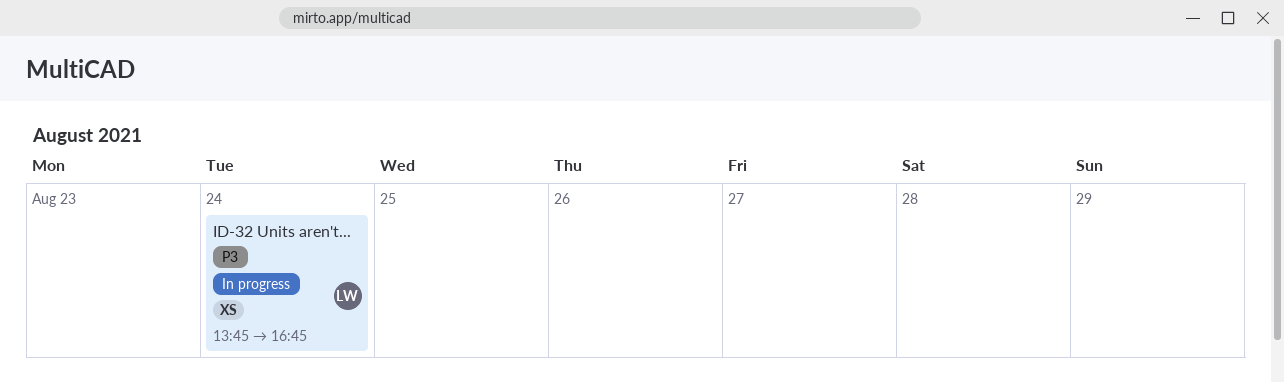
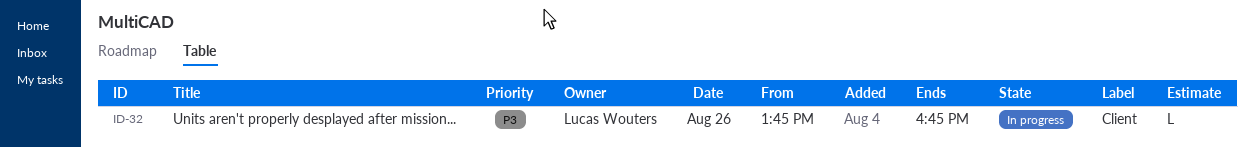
ID-32, estimate: XS -> L
ID-32, day: Aug 24 -> Aug 26

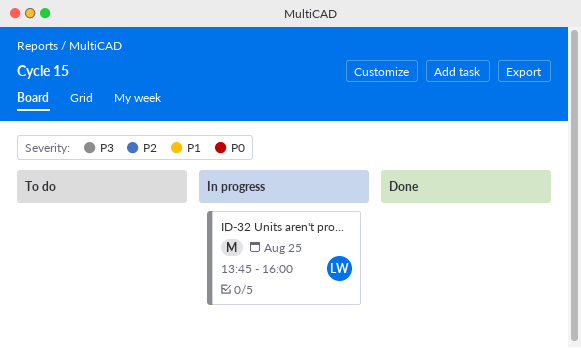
ID-32, estimate: L -> M
ID-32, day: Aug 26 -> Aug 25
ID-32, ends: 16:45 -> 16:00

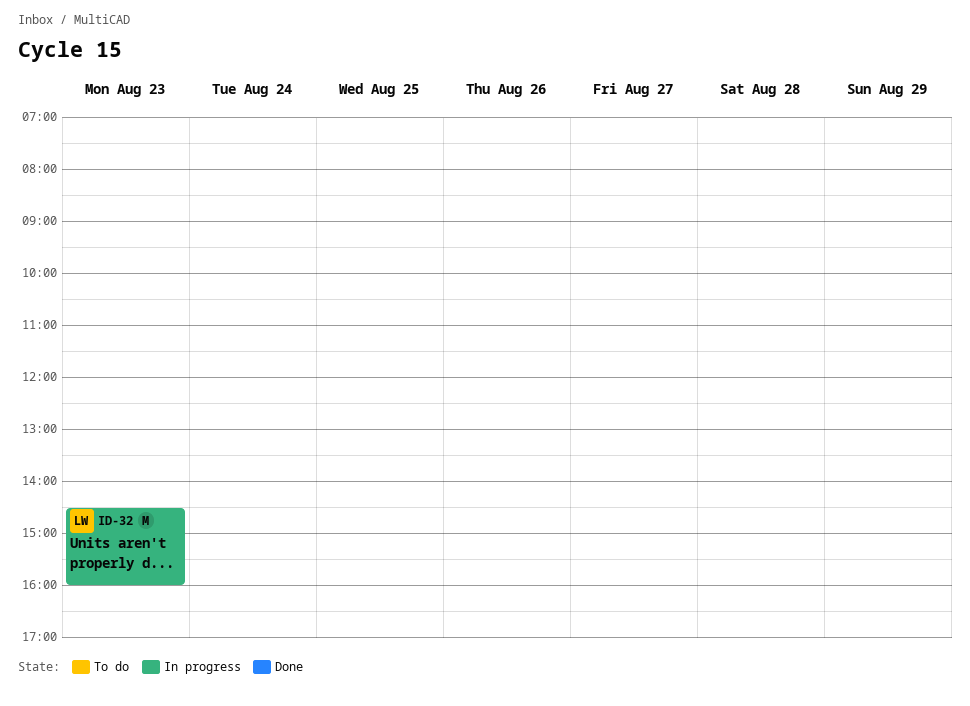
ID-32, day: Aug 25 -> Aug 23
ID-32, begins: 13:45 -> 14:30

